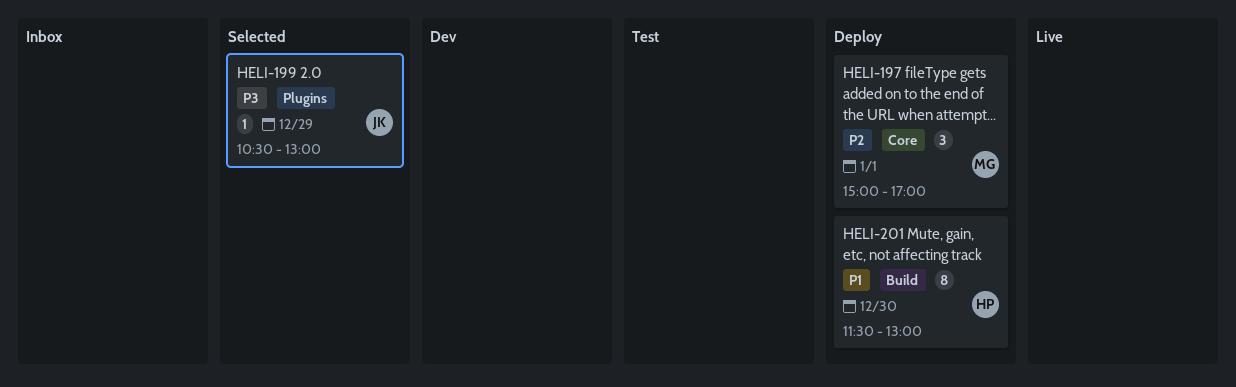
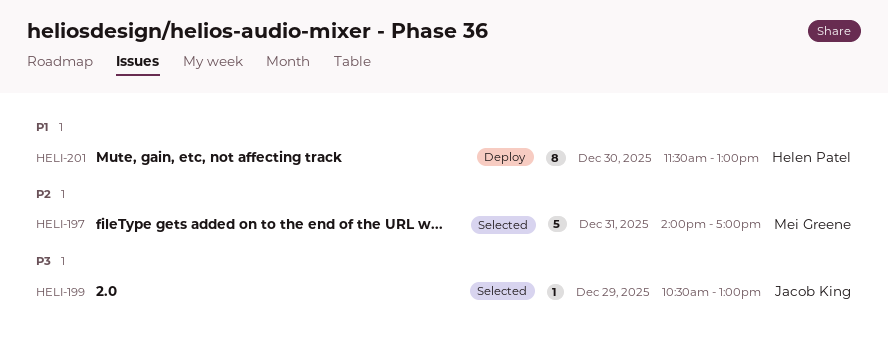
HELI-197, status: Deploy -> Selected
HELI-197, estimate: 3 -> 5
HELI-197, day: Jan 1 -> Dec 31
HELI-197, begins: 15:00 -> 14:00

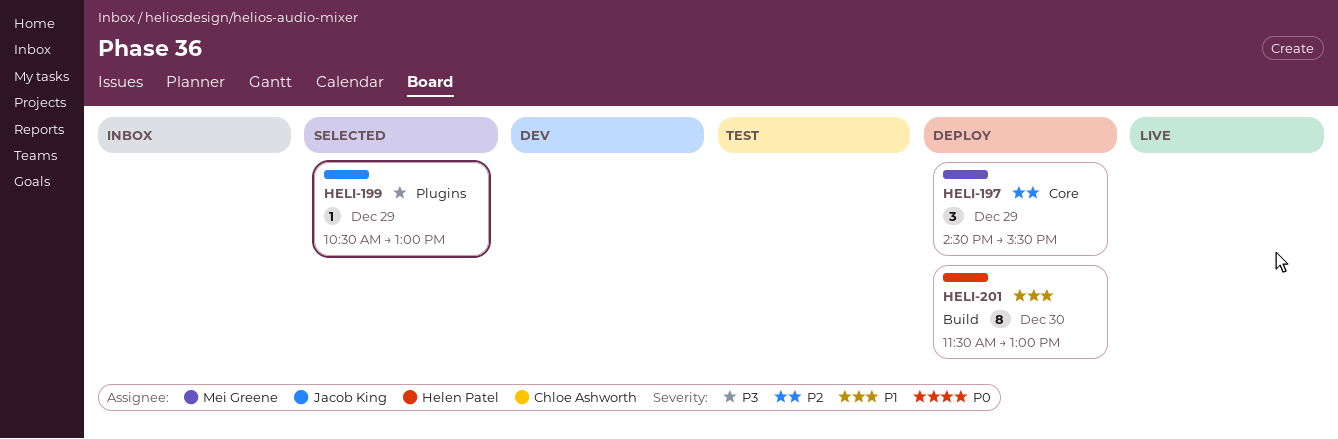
HELI-197, status: Selected -> Deploy
HELI-197, estimate: 5 -> 3
HELI-197, day: Dec 31 -> Dec 29
HELI-197, begins: 14:00 -> 14:30
HELI-197, ends: 17:00 -> 15:30

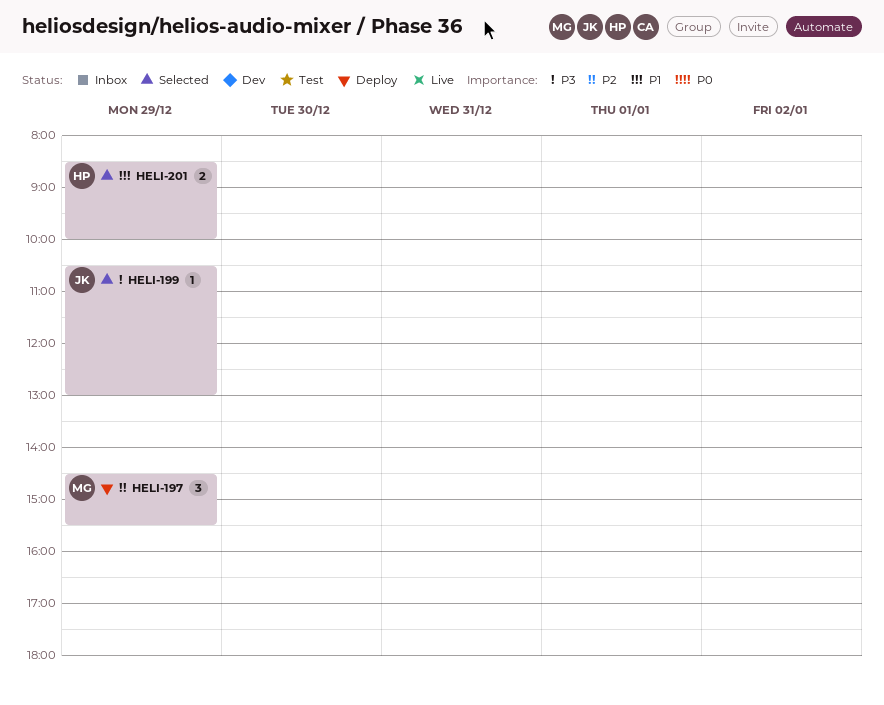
HELI-201, status: Deploy -> Selected
HELI-201, estimate: 8 -> 2
HELI-201, day: Dec 30 -> Dec 29
HELI-201, begins: 11:30 -> 08:30
HELI-201, ends: 13:00 -> 10:00

